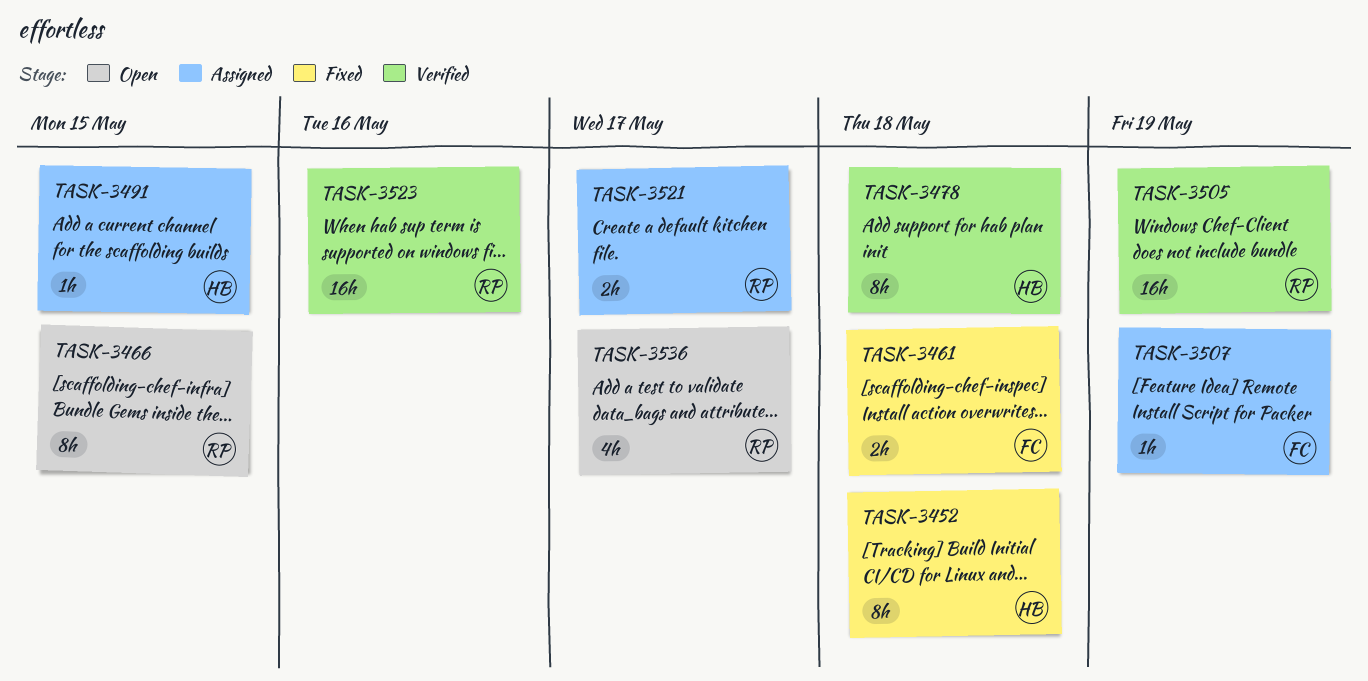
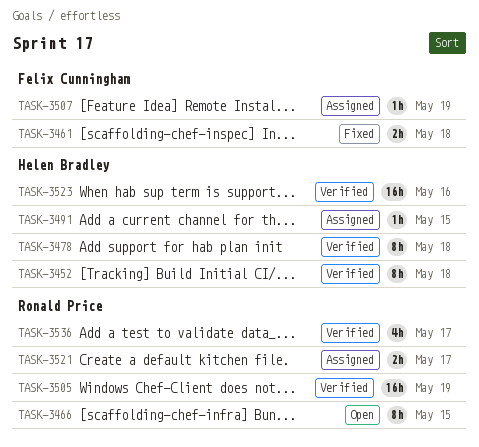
TASK-3452, status: Fixed -> Verified
TASK-3523, owner: Ronald Price -> Helen Bradley
TASK-3536, status: Open -> Verified

